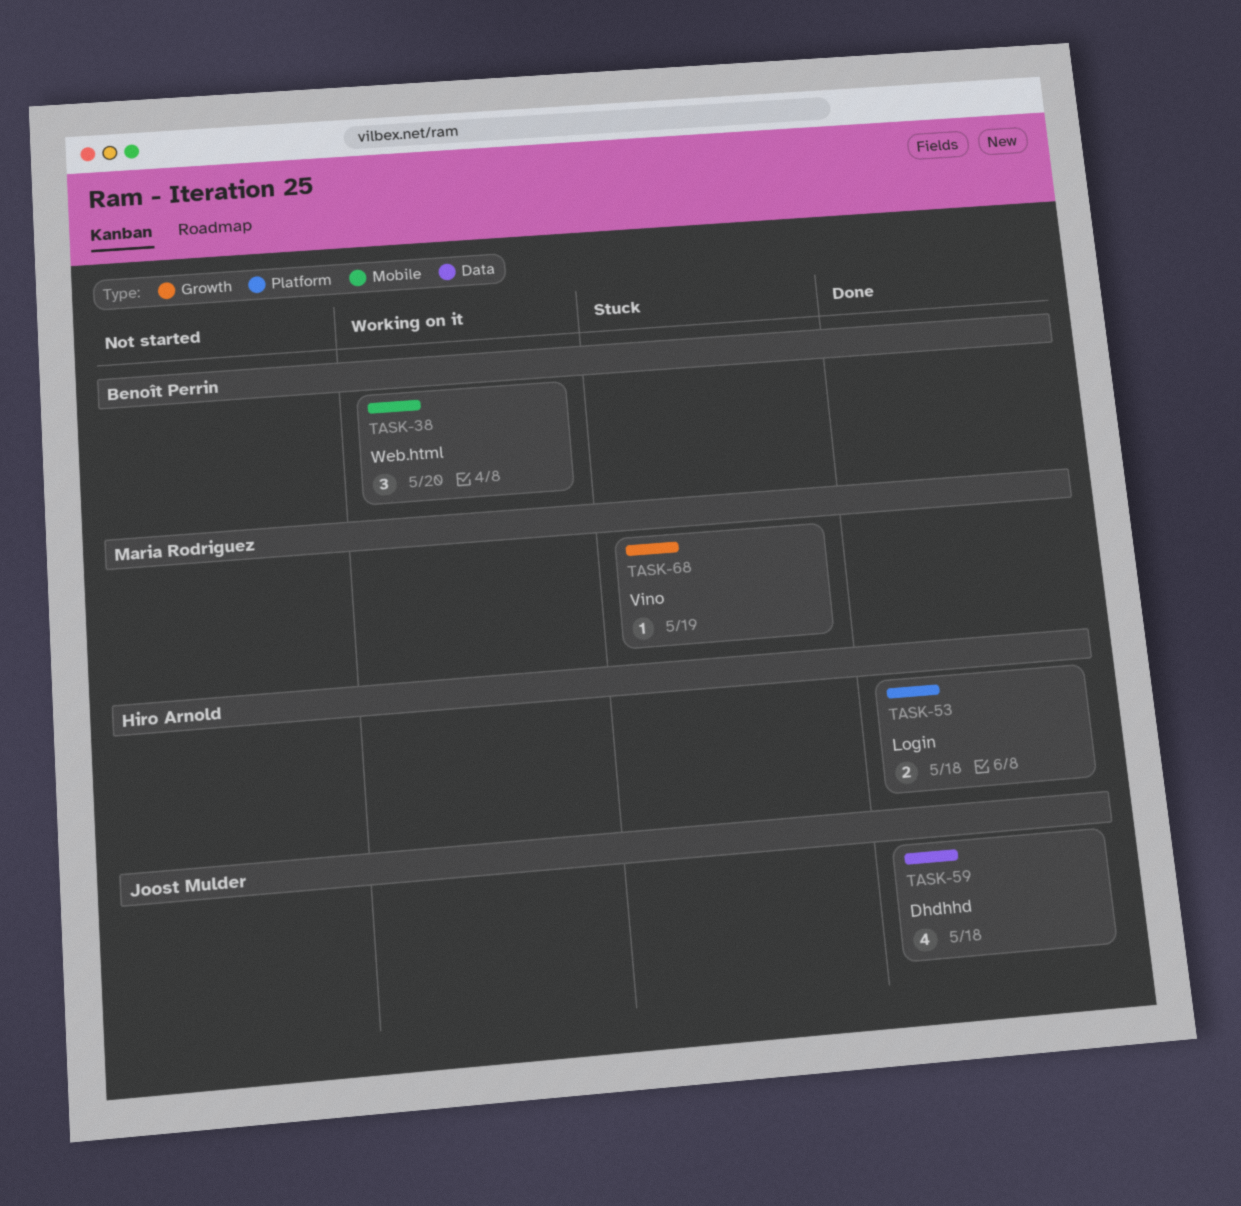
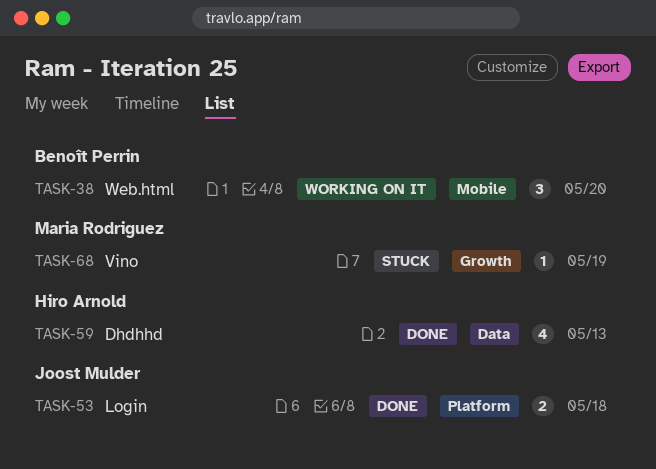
TASK-53, owner: Hiro Arnold -> Joost Mulder
TASK-59, owner: Joost Mulder -> Hiro Arnold
TASK-59, due: May 18 -> May 13

